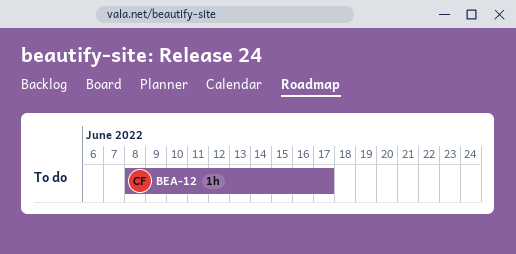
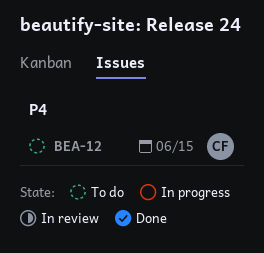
BEA-12, due: Jun 17 -> Jun 15

